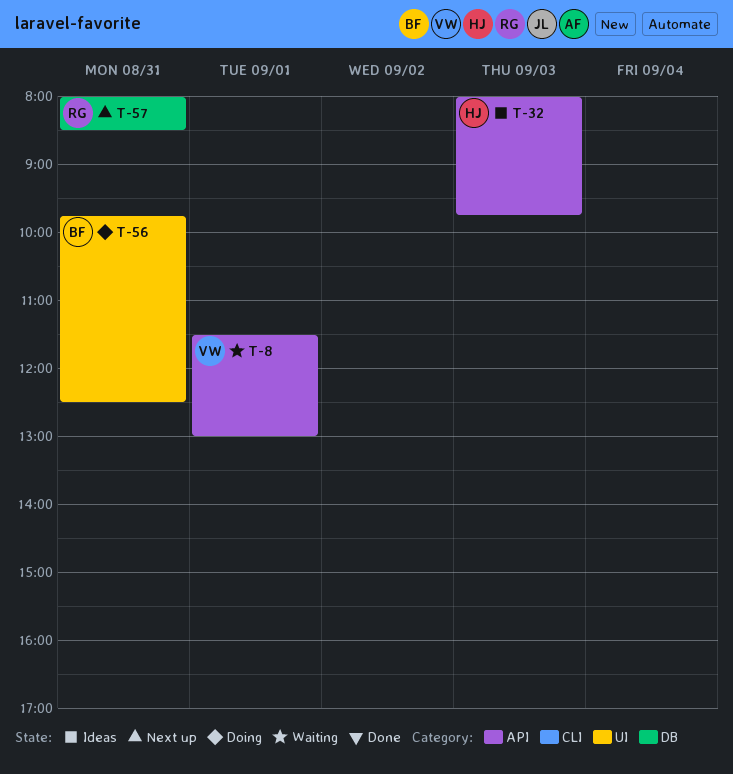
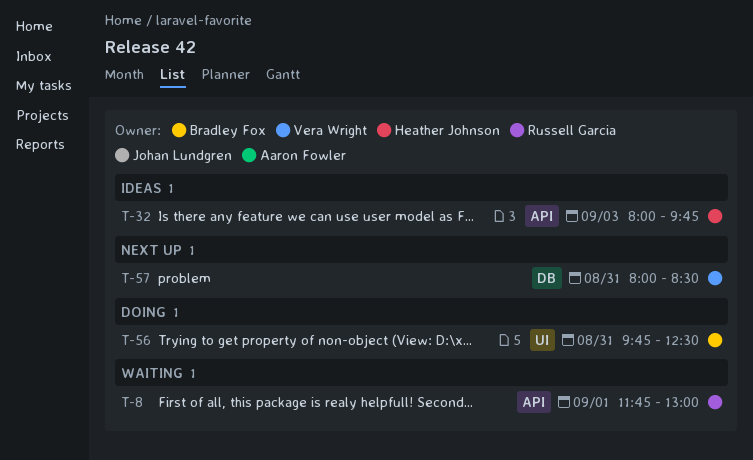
T-8, owner: Vera Wright -> Russell Garcia
T-8, begins: 11:30 -> 11:45
T-57, owner: Russell Garcia -> Vera Wright

